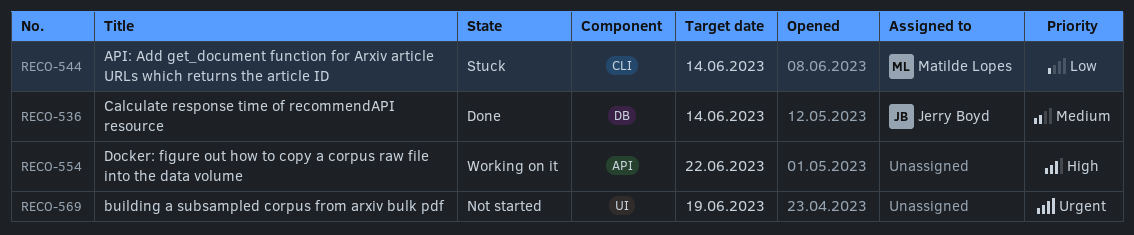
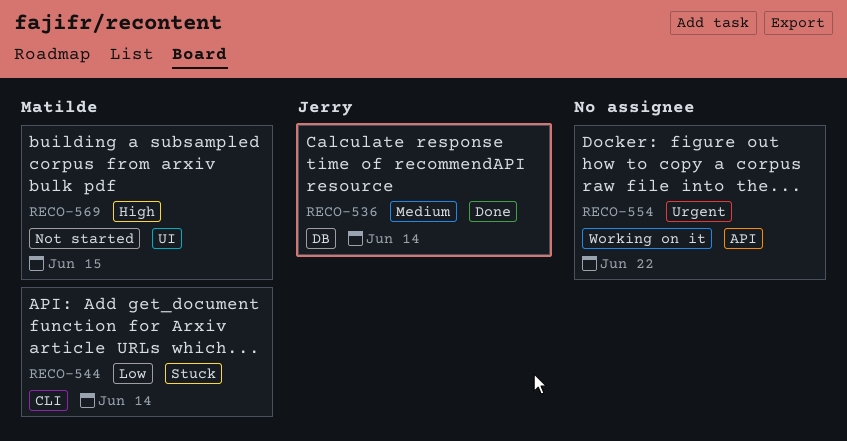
RECO-554, priority: High -> Urgent
RECO-569, owner: none -> Matilde Lopes
RECO-569, priority: Urgent -> High
RECO-569, due: Jun 19 -> Jun 15

